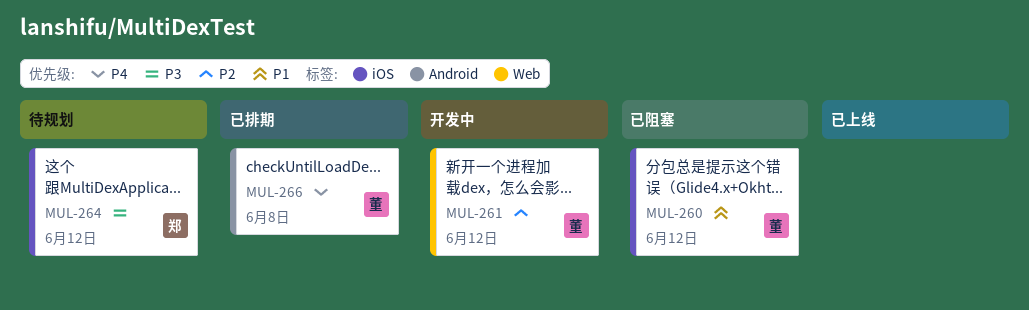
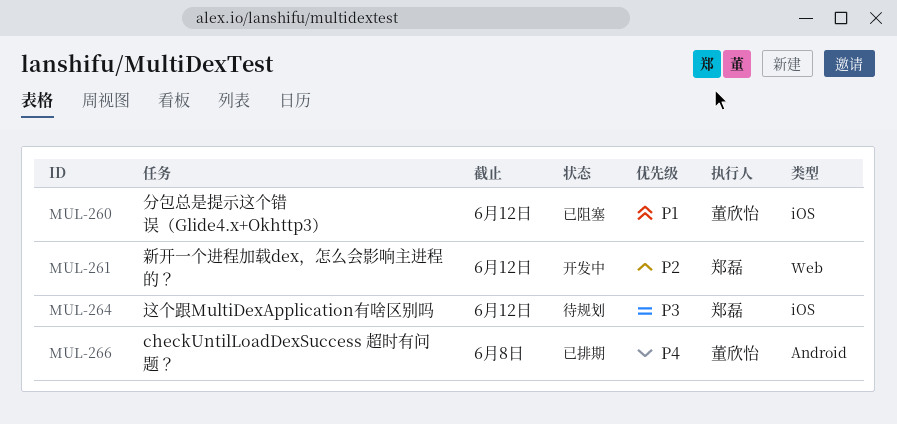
MUL-261, owner: 董欣怡 -> 郑磊

